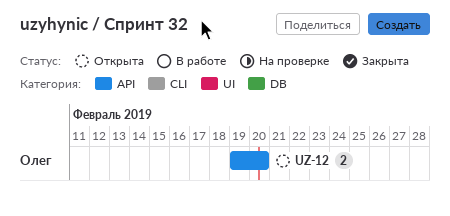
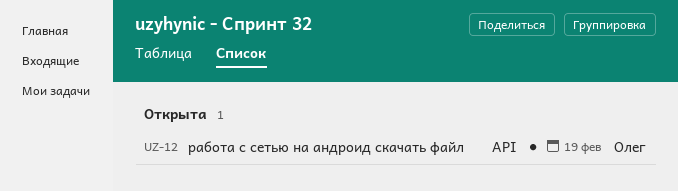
UZ-12, estimate: 2 -> 1
UZ-12, due: Feb 20 -> Feb 19

